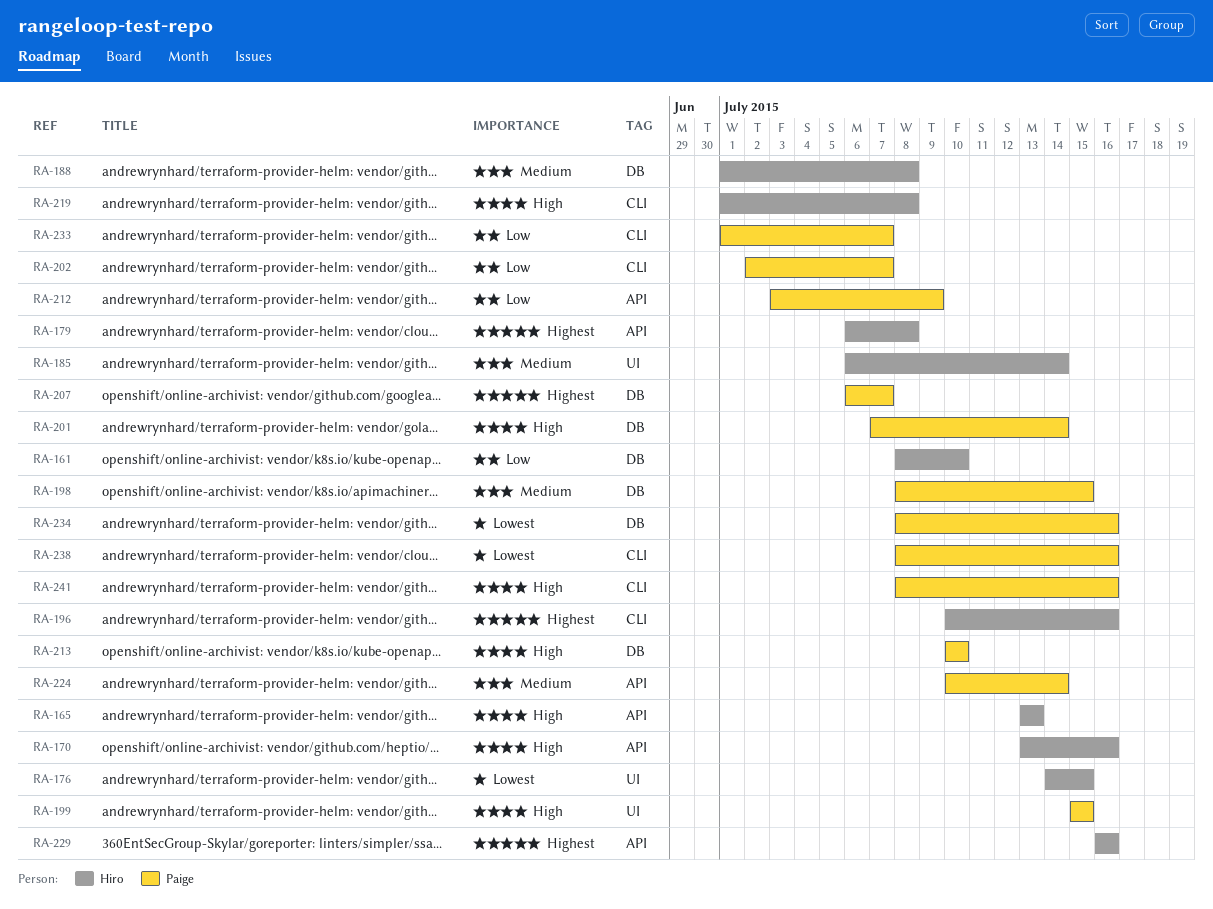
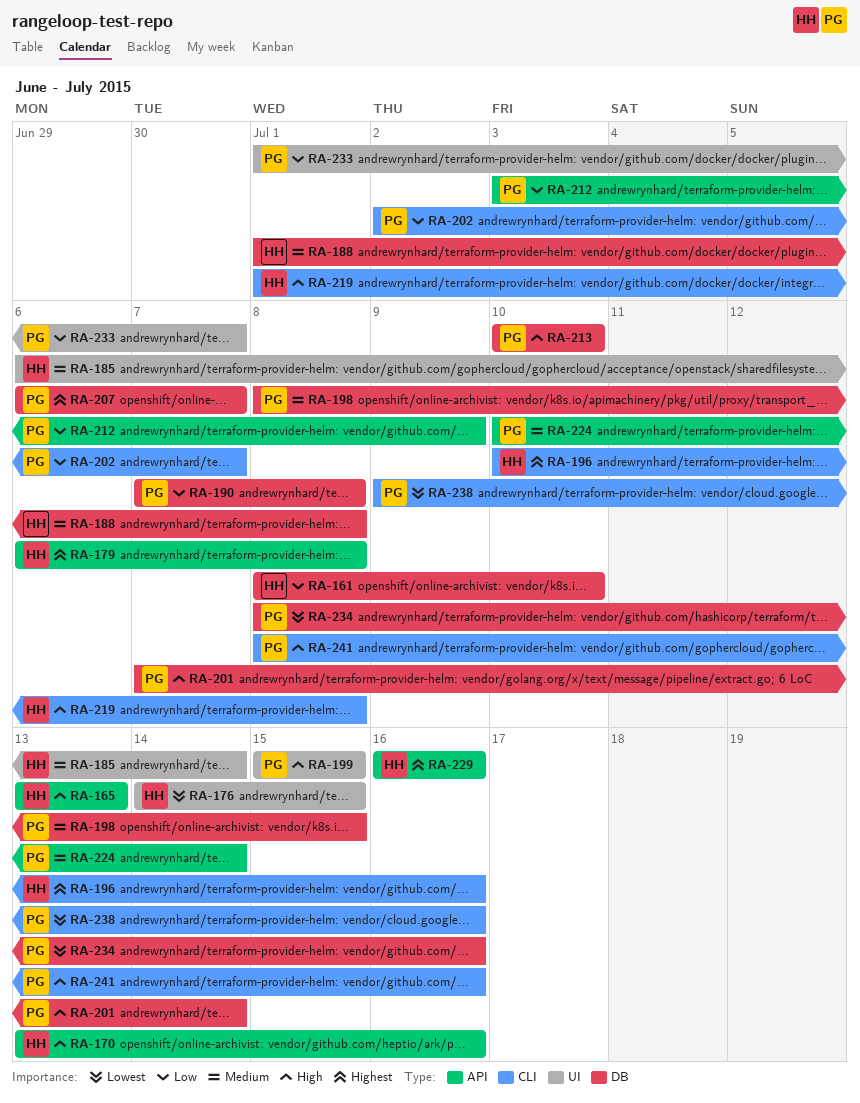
RA-190: none -> present
RA-233, label: CLI -> UI
RA-238, start: Jul 8 -> Jul 9

